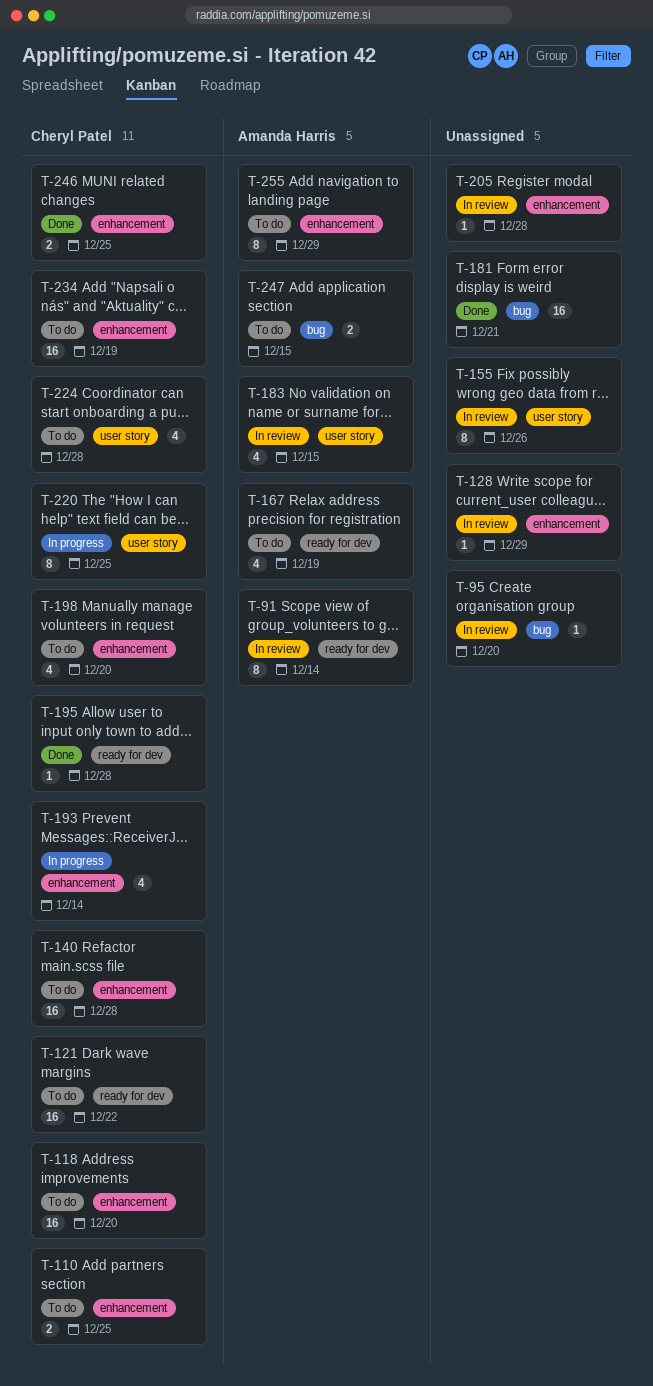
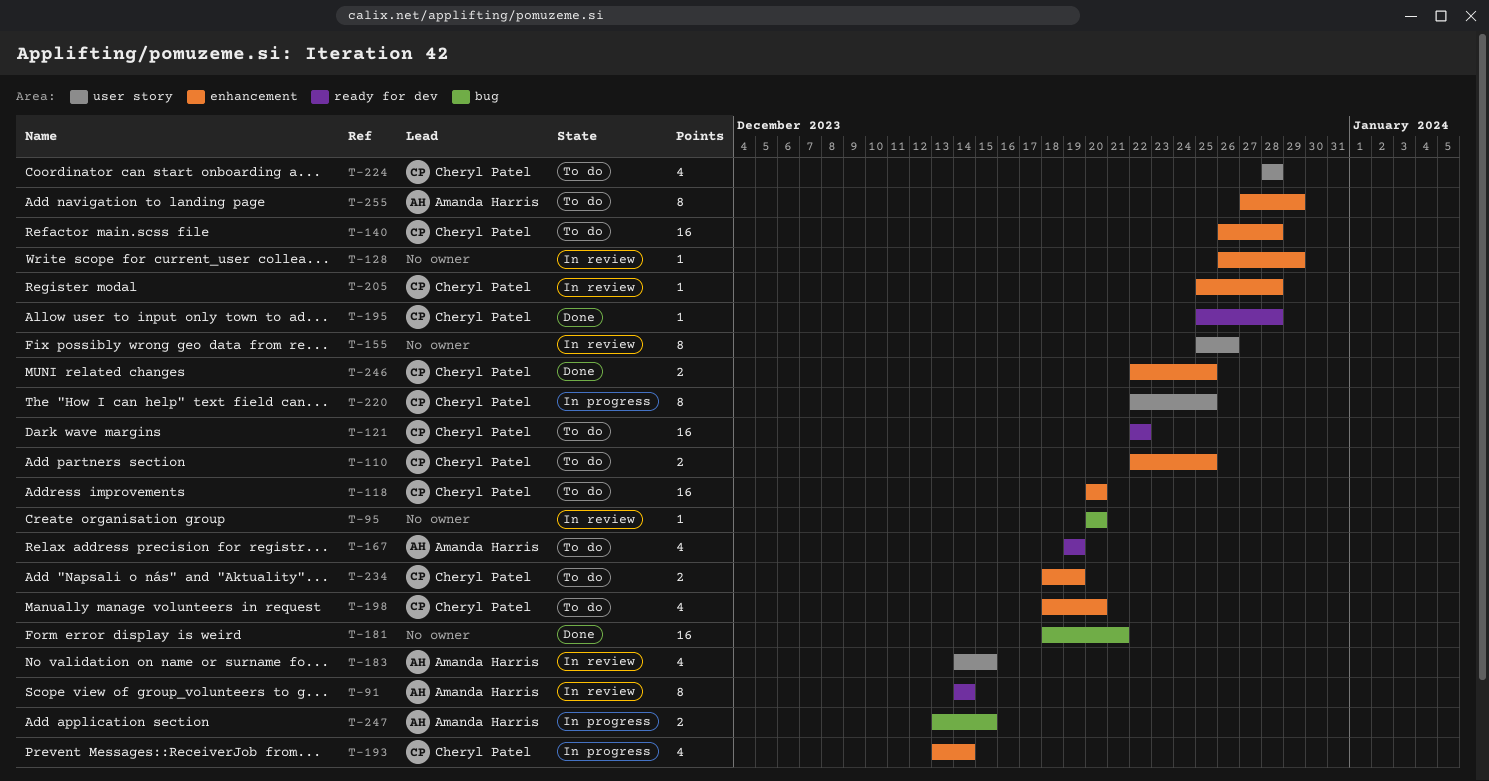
T-205, owner: none -> Cheryl Patel
T-234, estimate: 16 -> 2
T-247, status: To do -> In progress

